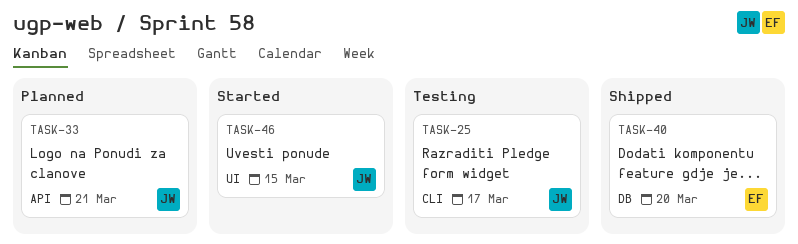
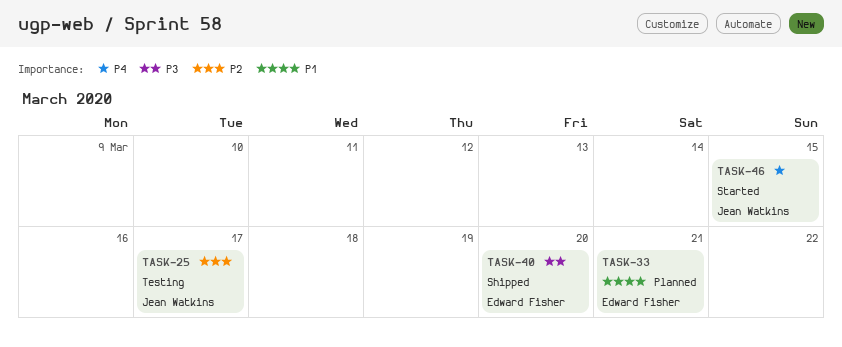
TASK-33, owner: Jean Watkins -> Edward Fisher

